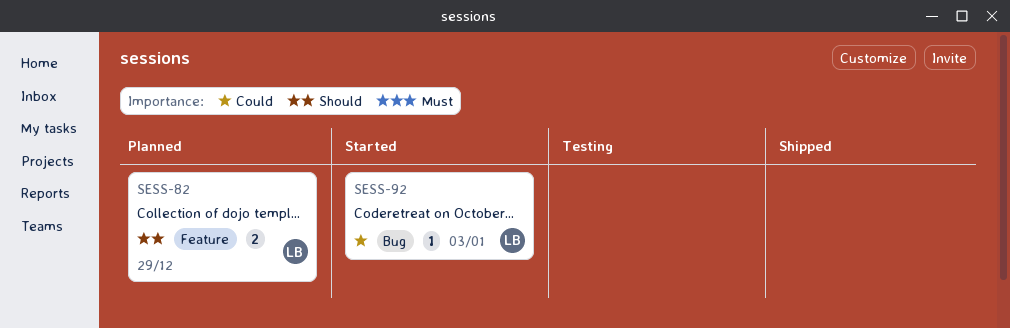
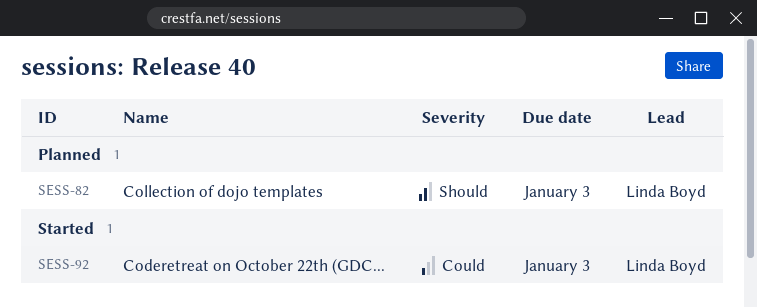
SESS-82, due: Dec 29 -> Jan 3

